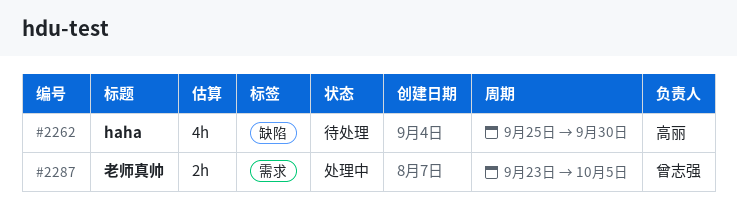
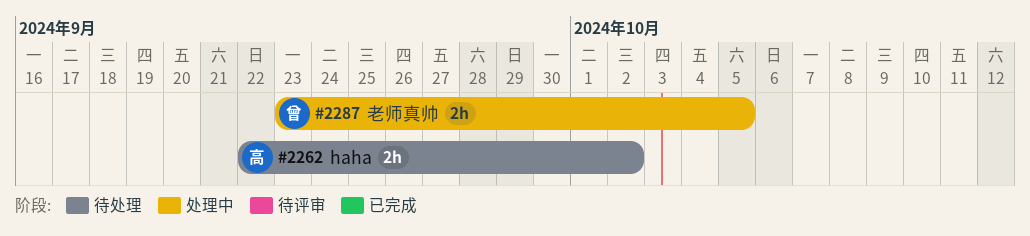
#2262, estimate: 4h -> 2h
#2262, start: Sep 25 -> Sep 22
#2262, due: Sep 30 -> Oct 2

